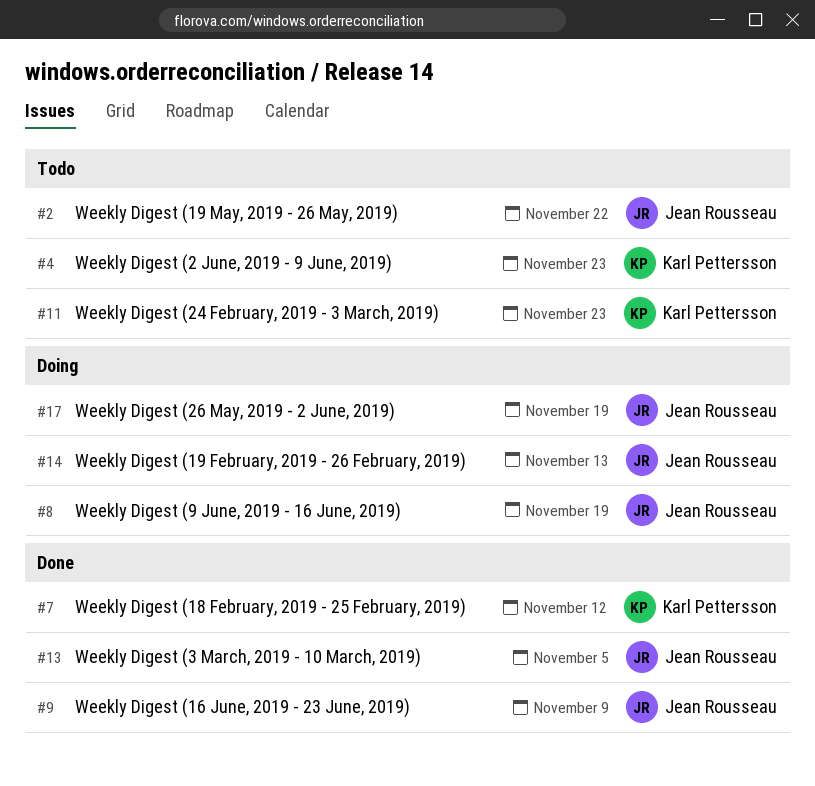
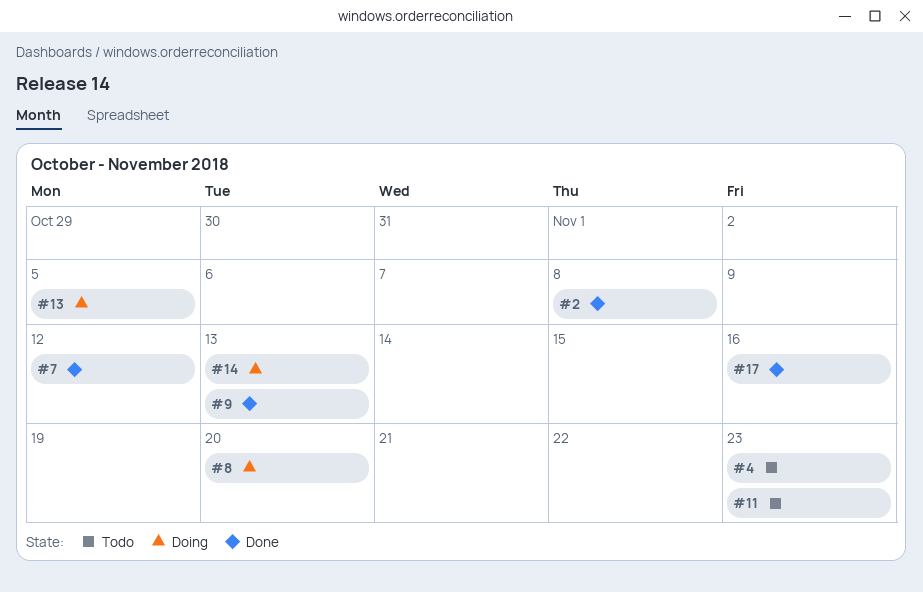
#2, status: Todo -> Done
#2, due: Nov 22 -> Nov 8
#8, due: Nov 19 -> Nov 20
#9, due: Nov 9 -> Nov 13
#13, status: Done -> Doing
#17, status: Doing -> Done
#17, due: Nov 19 -> Nov 16

